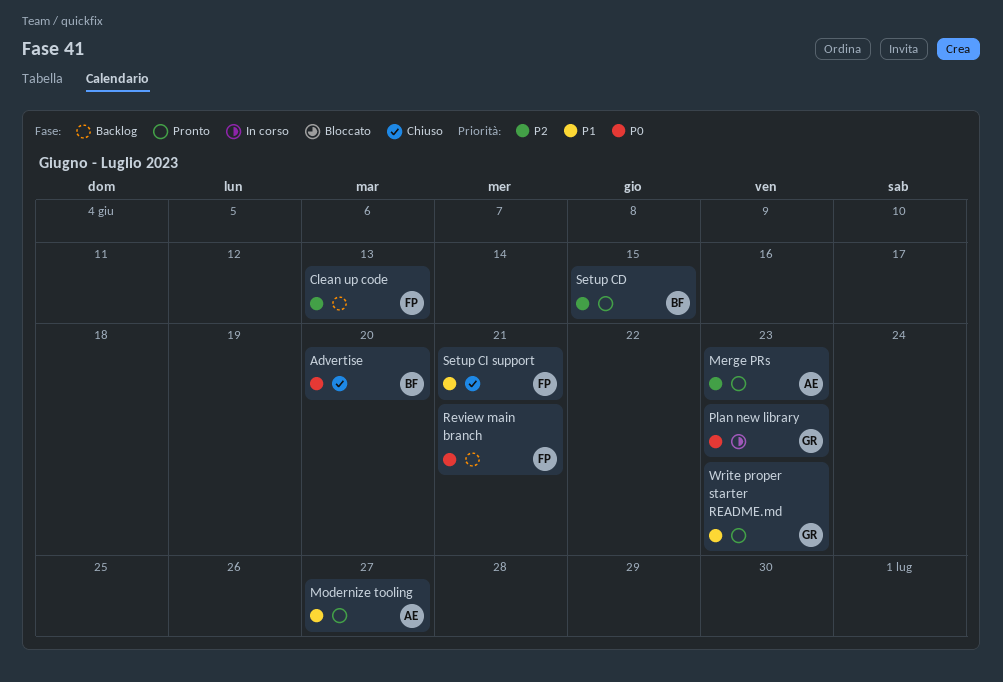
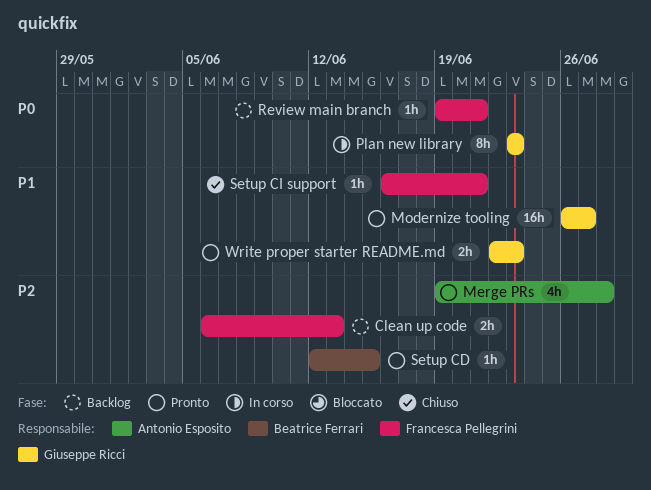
Advertise: present -> none
Merge PRs, due: Jun 23 -> Jun 28
Modernize tooling, owner: Antonio Esposito -> Giuseppe Ricci

